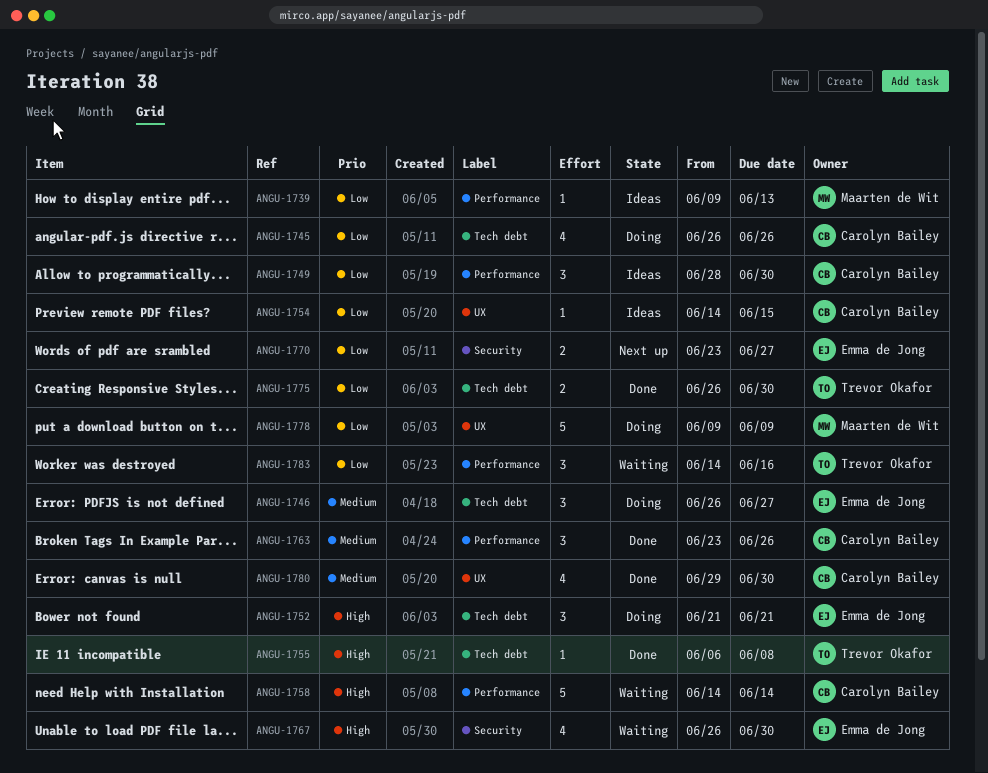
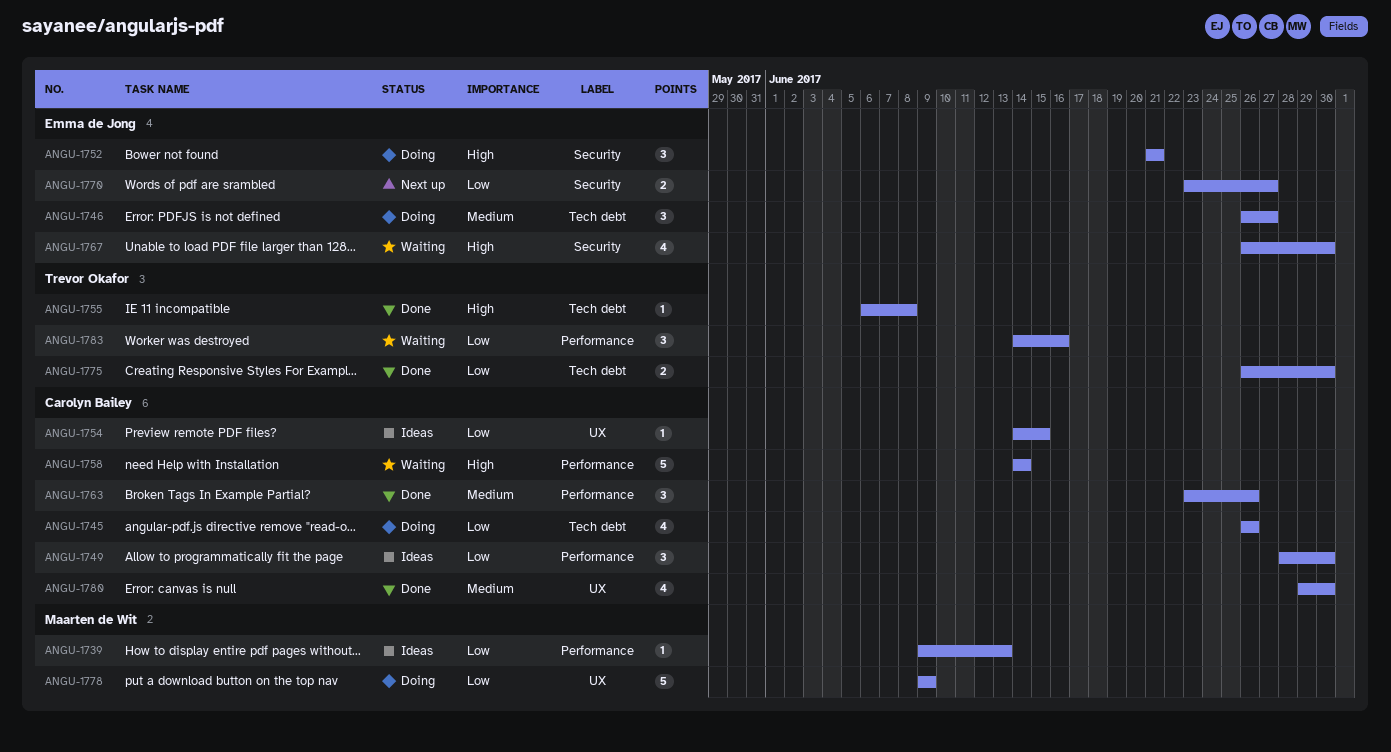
ANGU-1752, label: Tech debt -> Security

